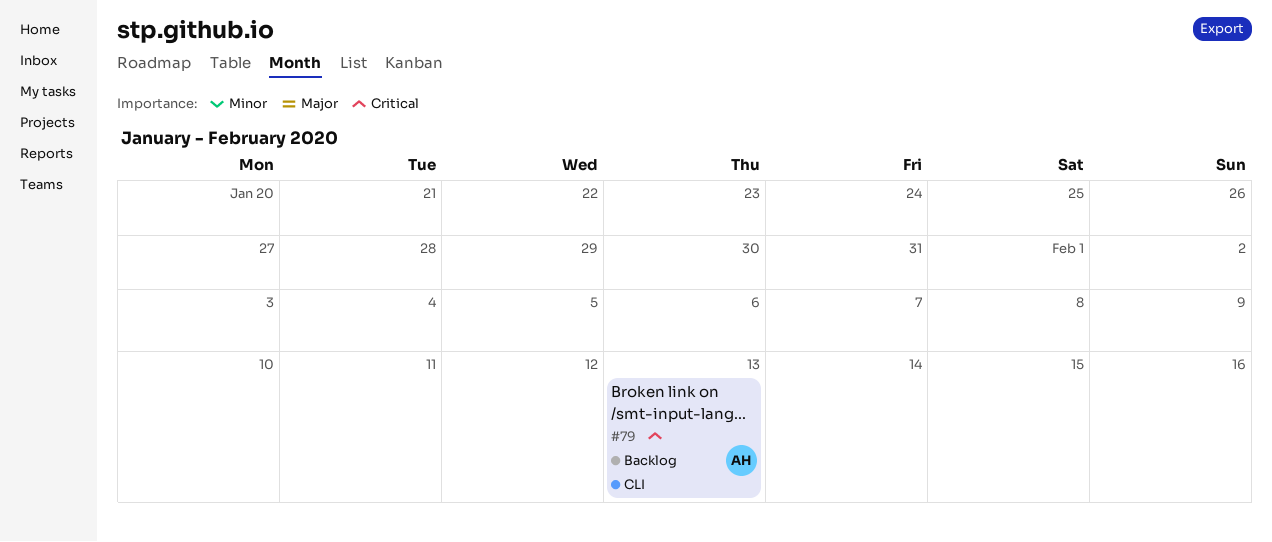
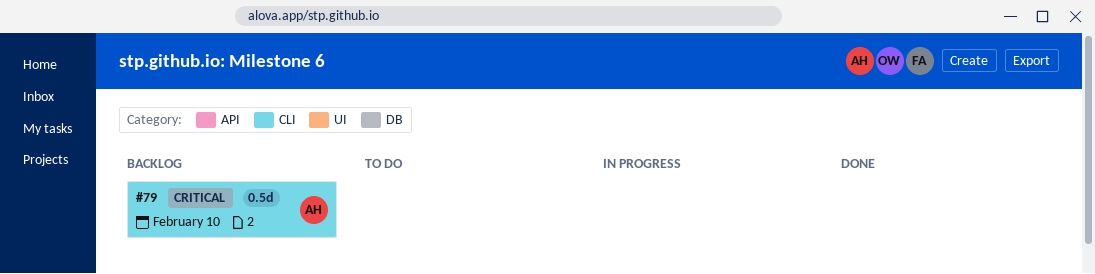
#79, due: Feb 13 -> Feb 10

